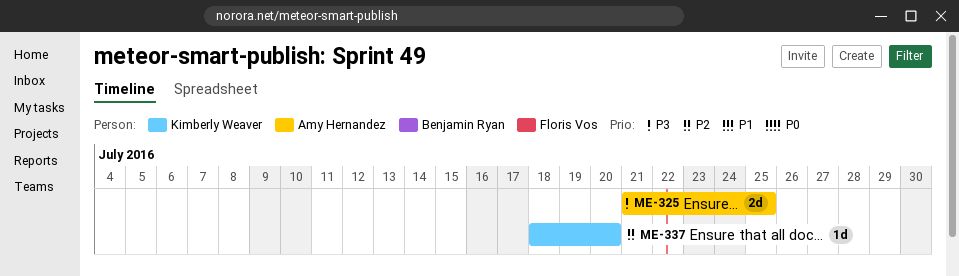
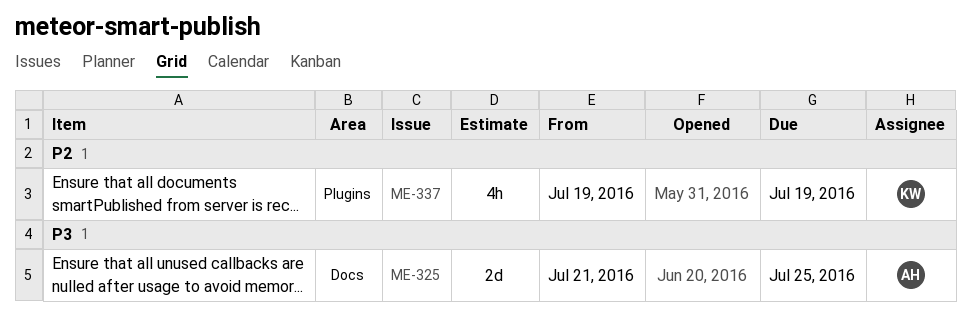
ME-337, estimate: 1d -> 4h
ME-337, start: Jul 18 -> Jul 19
ME-337, due: Jul 20 -> Jul 19

